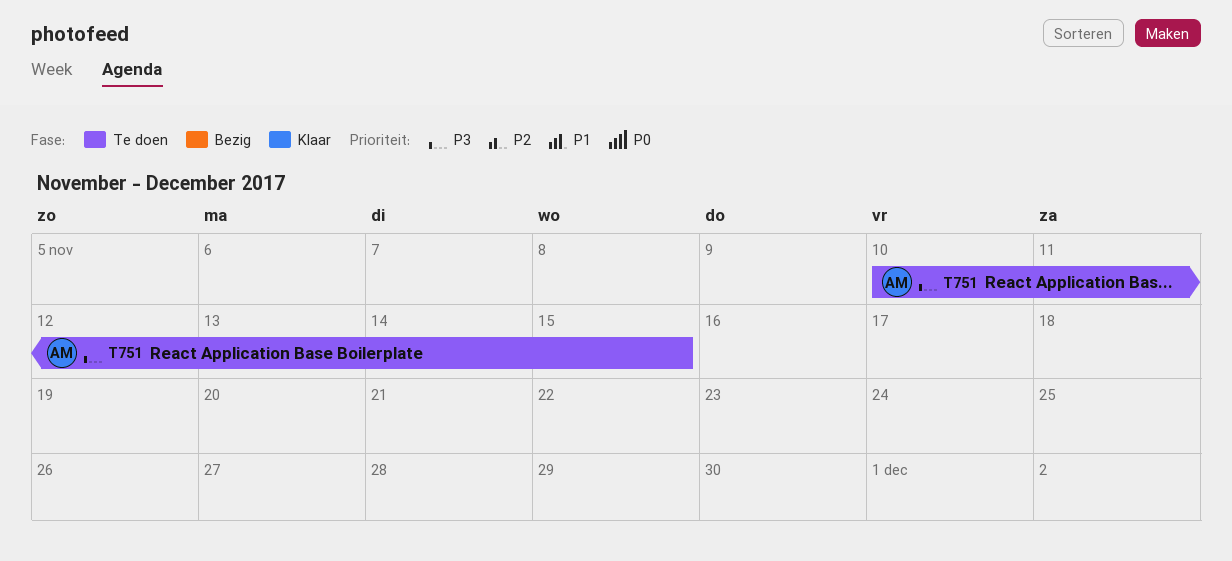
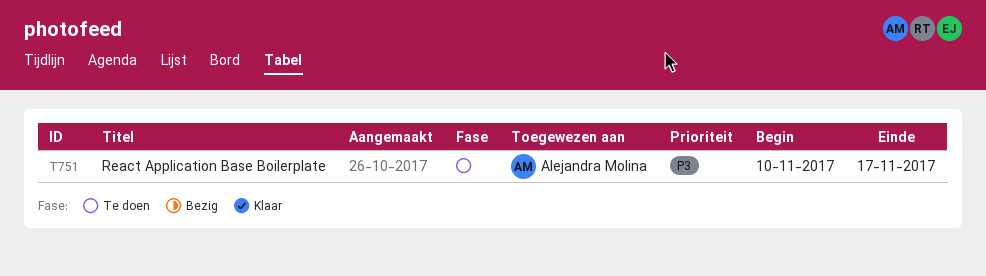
T751, due: Nov 15 -> Nov 17

